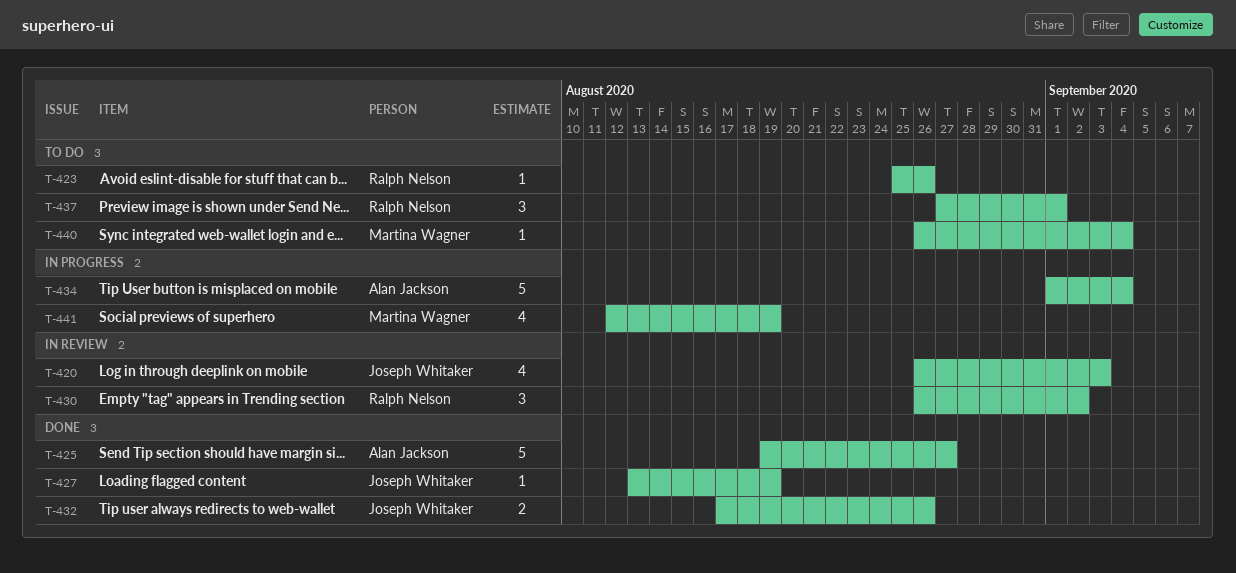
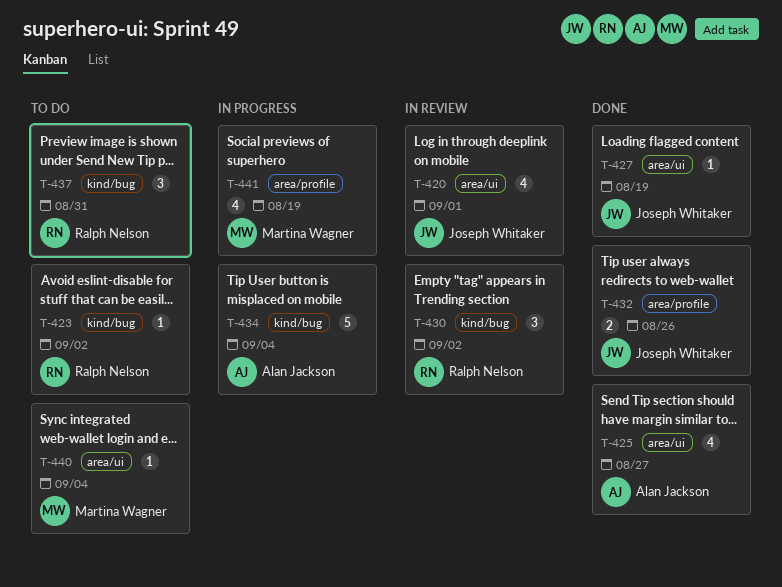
T-420, due: Sep 3 -> Sep 1
T-423, due: Aug 26 -> Sep 2
T-425, estimate: 5 -> 4
T-437, due: Sep 1 -> Aug 31

